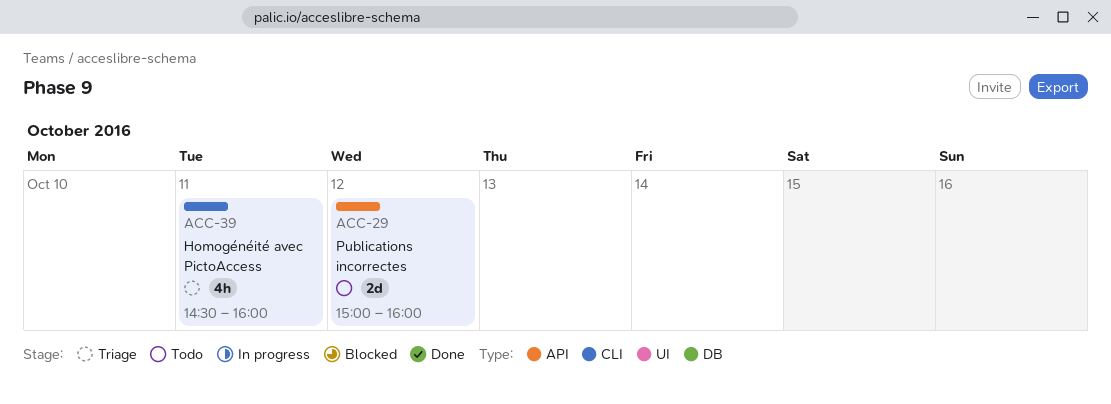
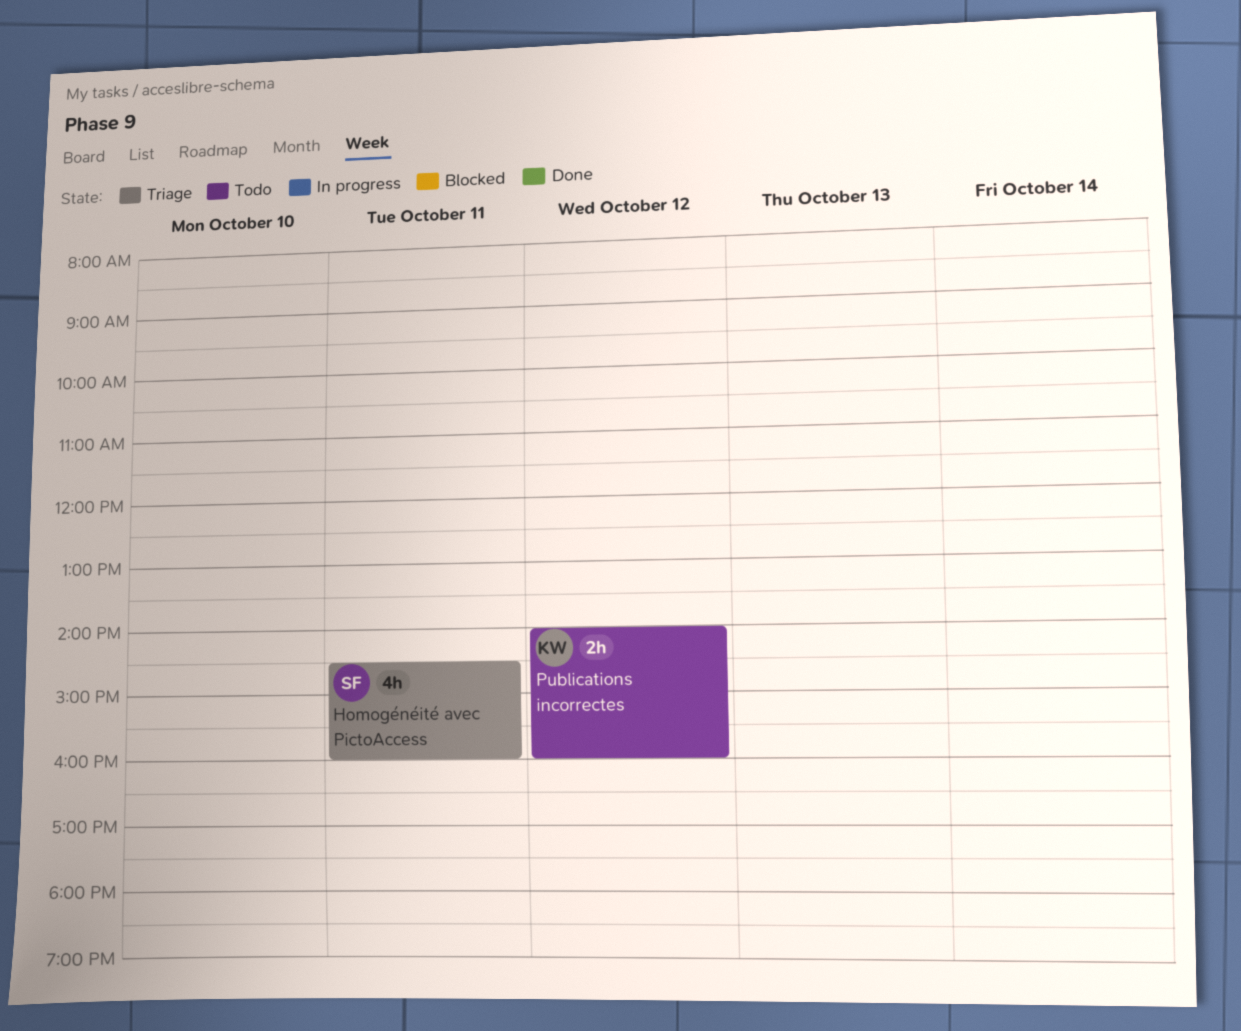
Publications incorrectes, estimate: 2d -> 2h
Publications incorrectes, begins: 15:00 -> 14:00

